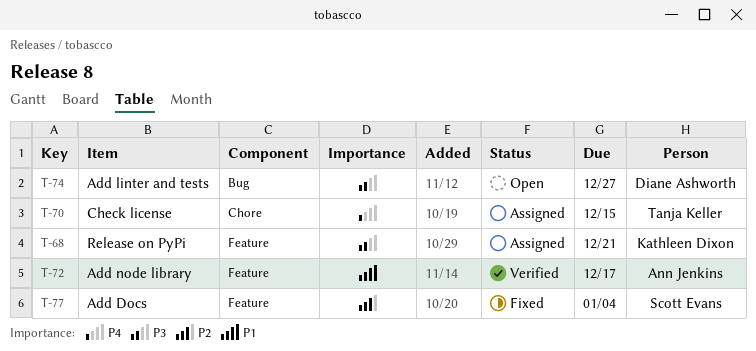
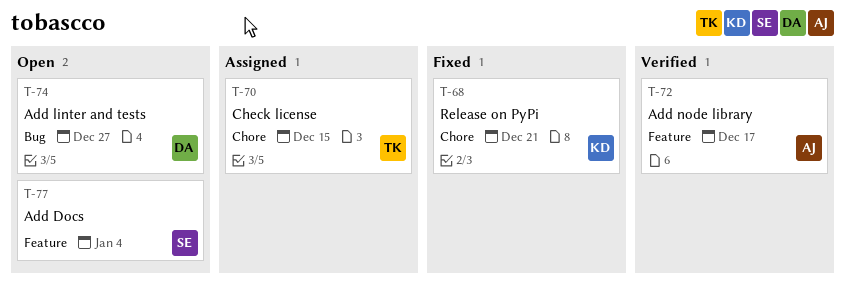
T-68, status: Assigned -> Fixed
T-68, label: Feature -> Chore
T-77, status: Fixed -> Open

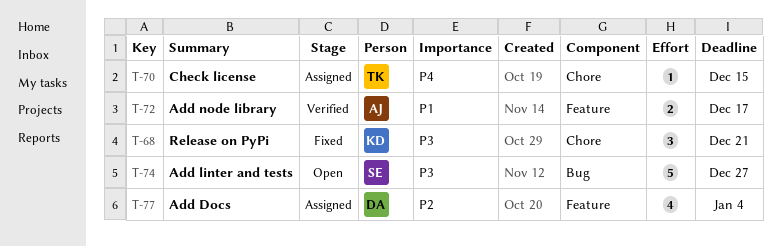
T-74, owner: DA -> SE
T-77, status: Open -> Assigned
T-77, owner: SE -> DA

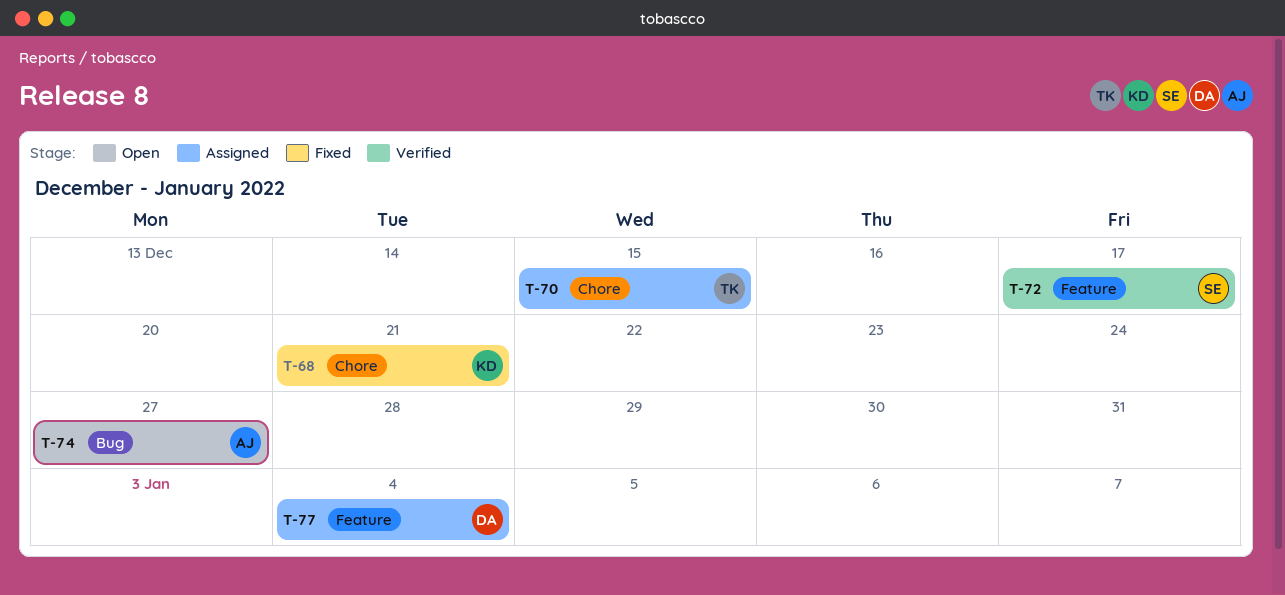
T-72, owner: AJ -> SE
T-74, owner: SE -> AJ

